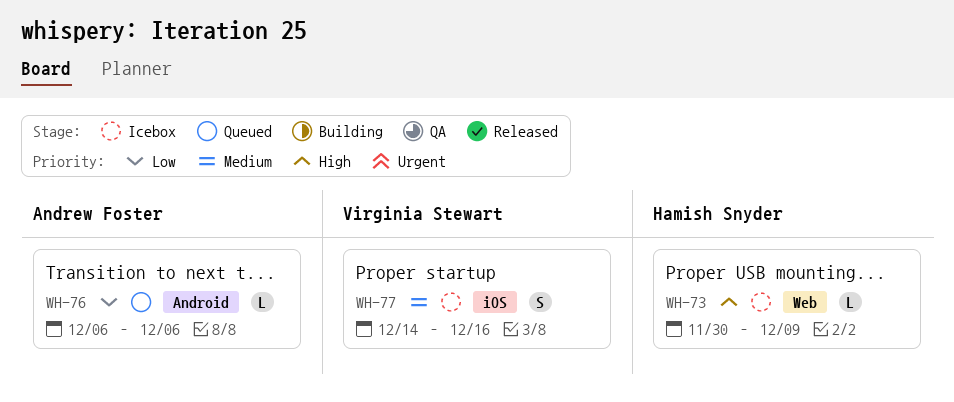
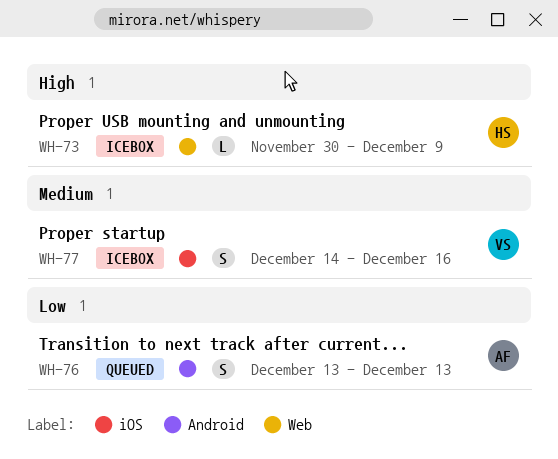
WH-76, estimate: L -> S
WH-76, start: Dec 6 -> Dec 13
WH-76, due: Dec 6 -> Dec 13

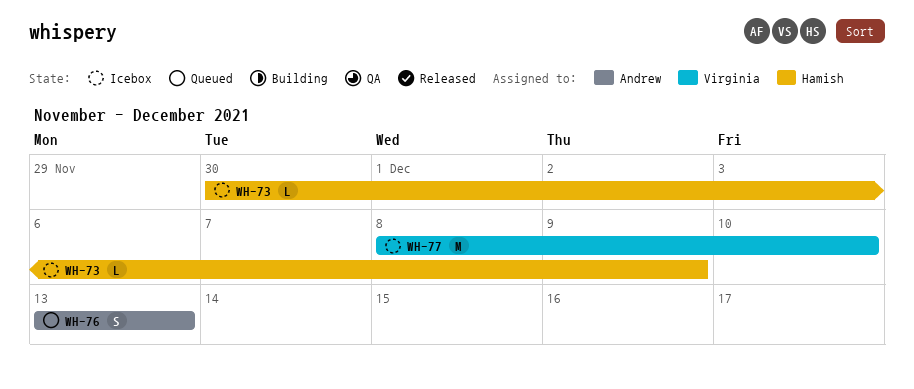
WH-77, estimate: S -> M
WH-77, start: Dec 14 -> Dec 8
WH-77, due: Dec 16 -> Dec 10

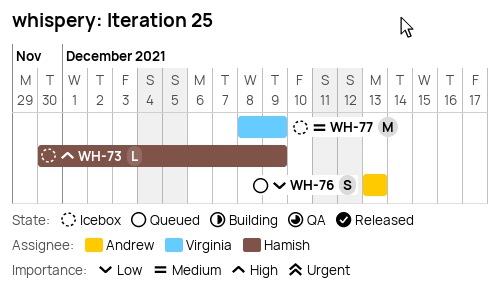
WH-77, due: Dec 10 -> Dec 9

